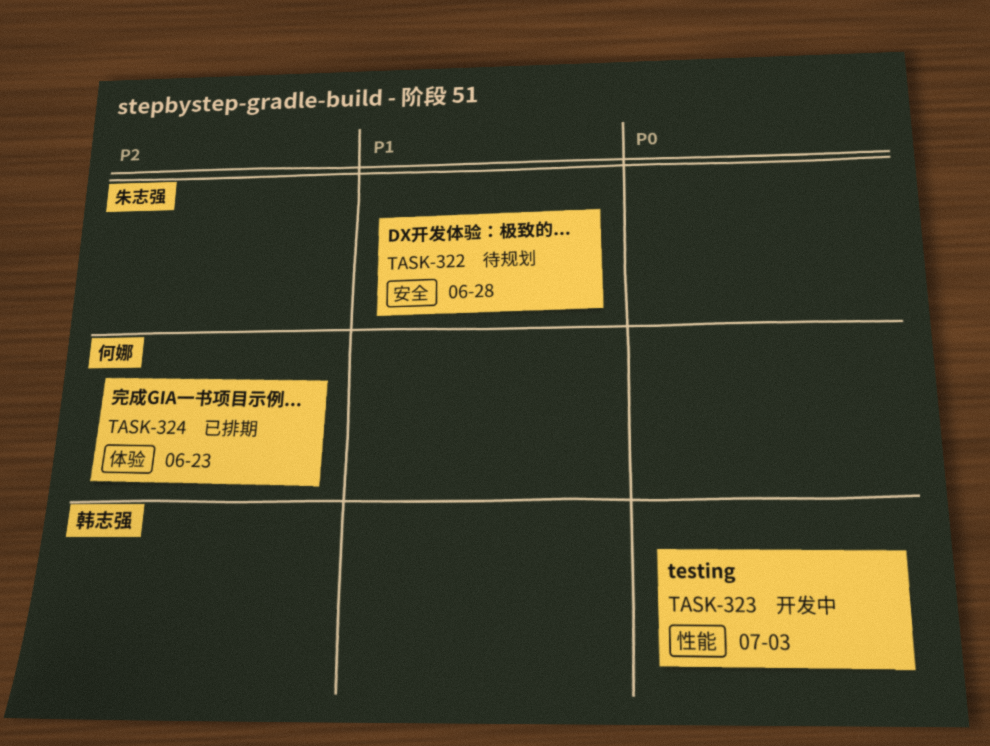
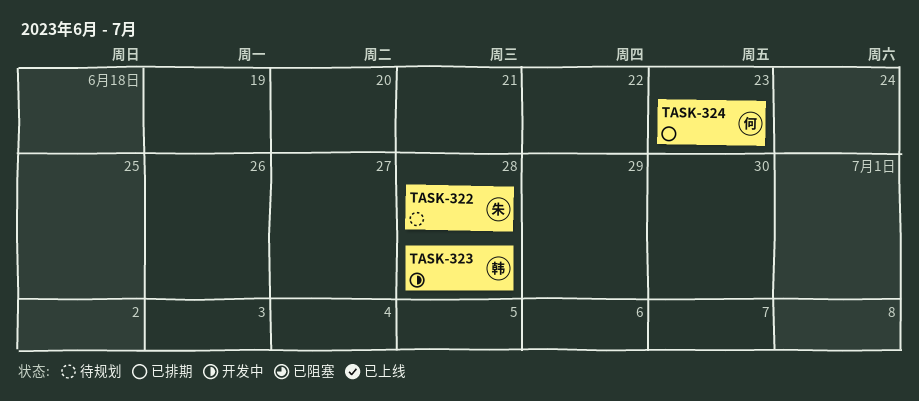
TASK-323, due: Jul 3 -> Jun 28

